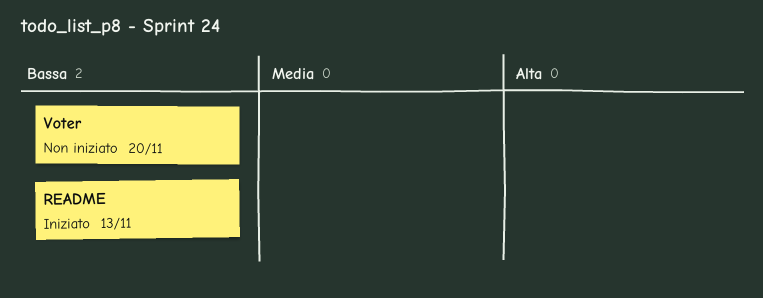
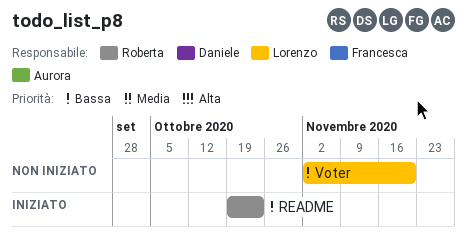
README, due: Nov 13 -> Oct 23

